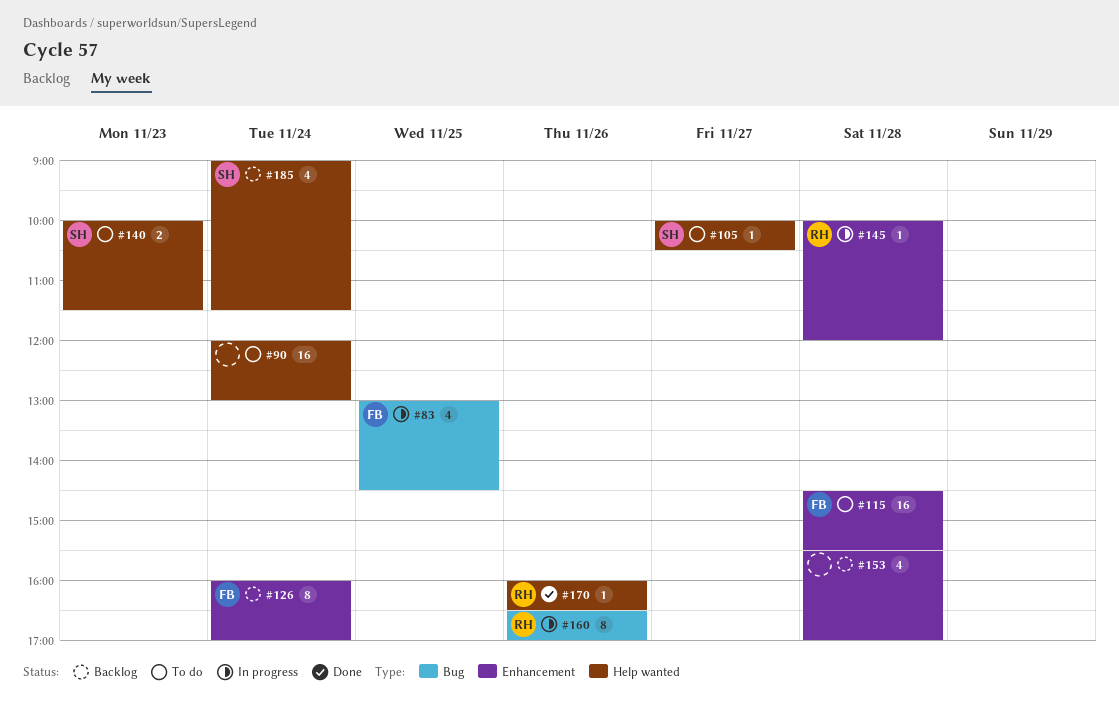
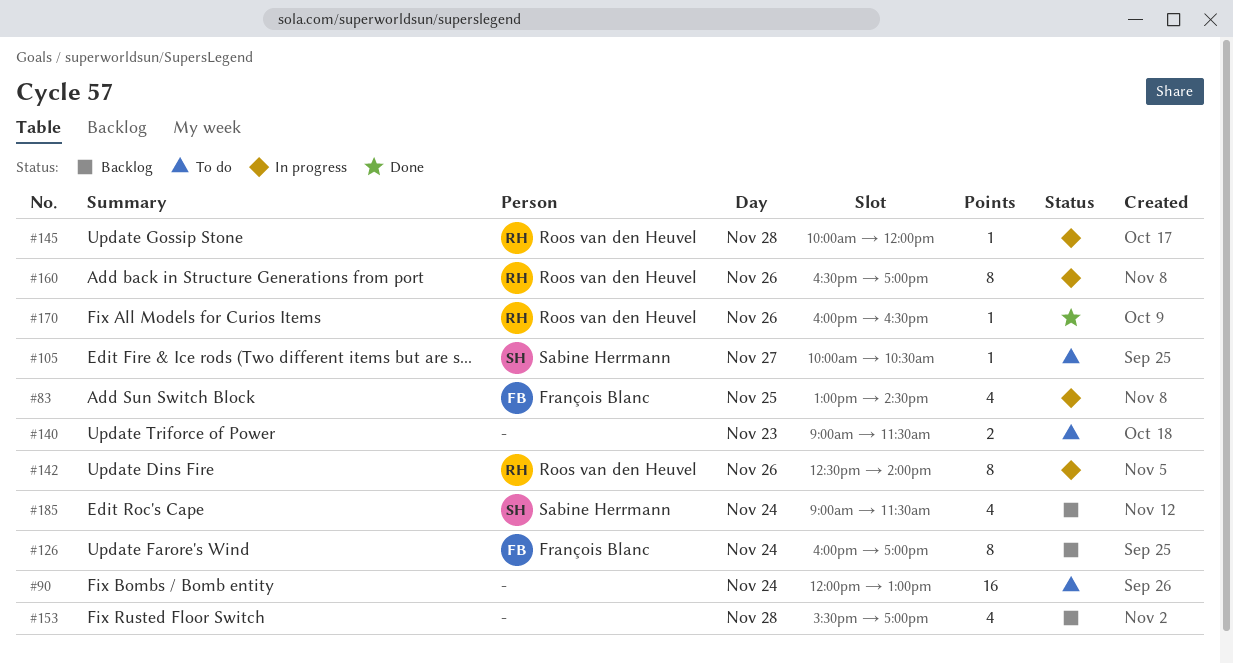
#115: present -> none
#140, owner: Sabine Herrmann -> none
#140, begins: 10:00 -> 09:00
#142: none -> present

